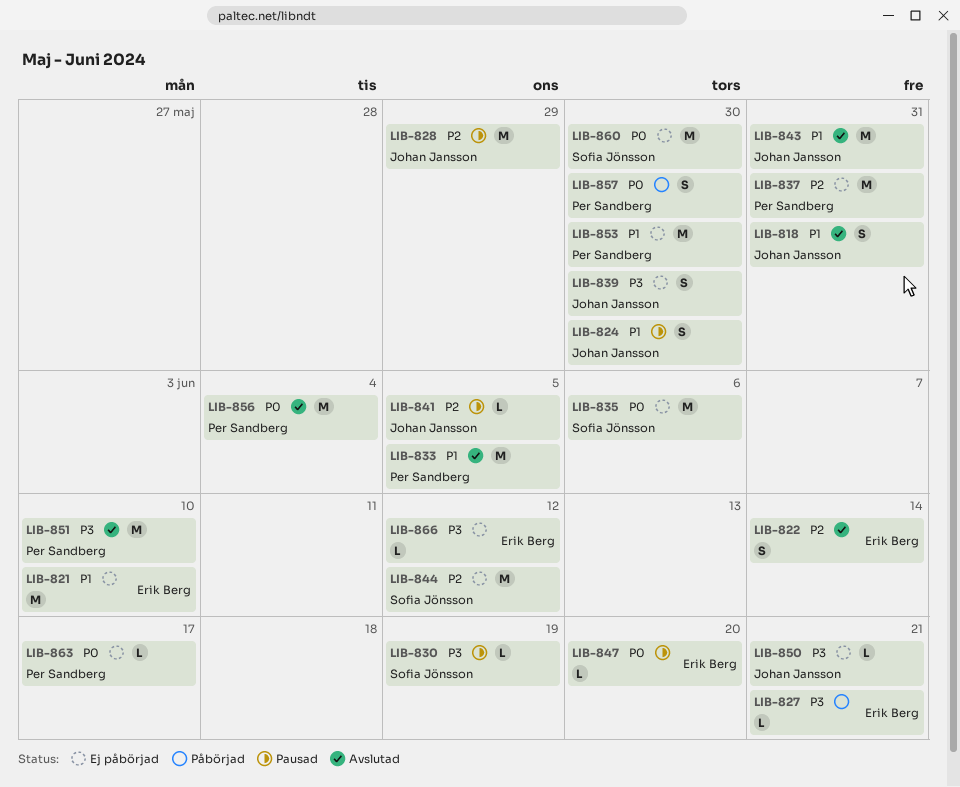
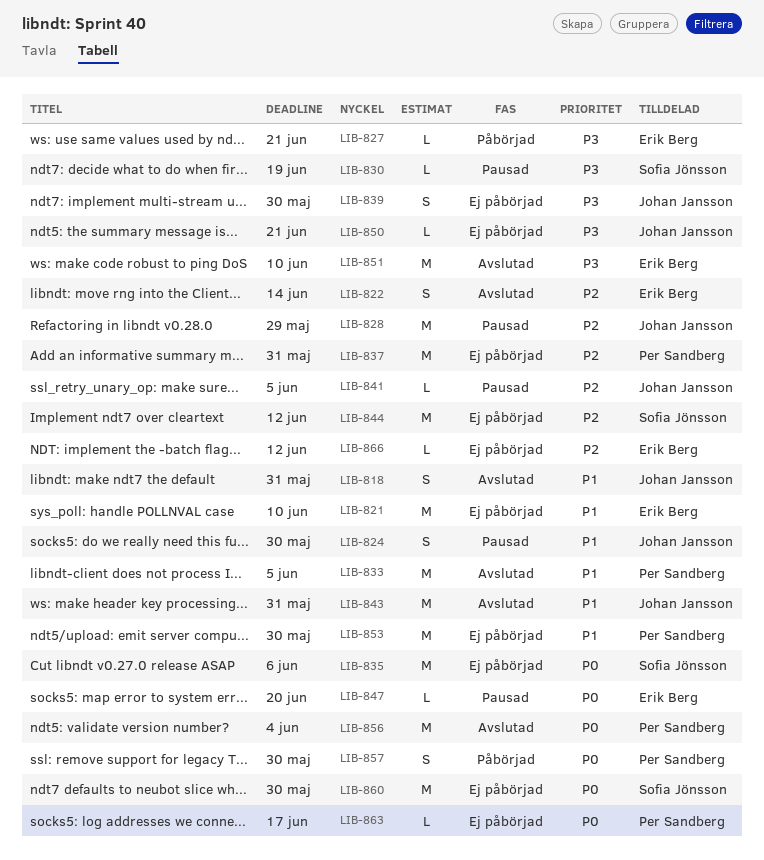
LIB-851, owner: Per Sandberg -> Erik Berg
LIB-866, priority: P3 -> P2

